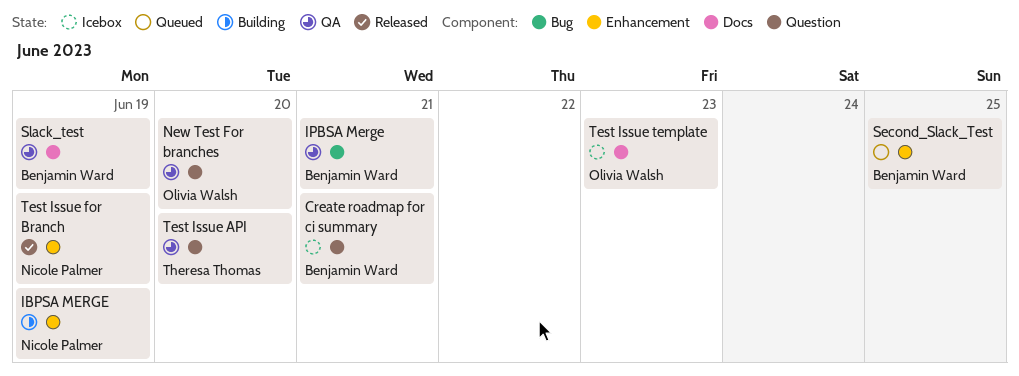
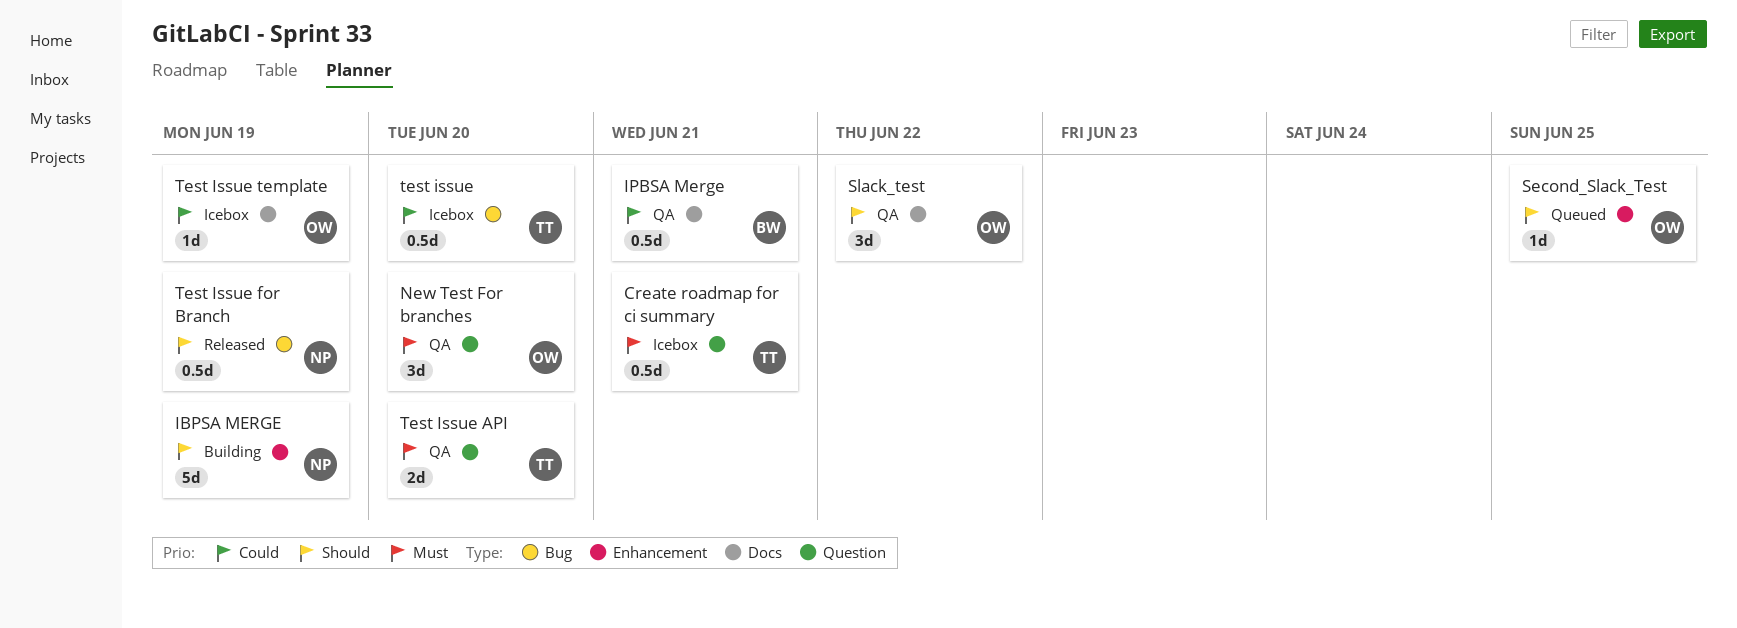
Create roadmap for ci summary, owner: Benjamin Ward -> Theresa Thomas
IPBSA Merge, label: Bug -> Docs
Second_Slack_Test, owner: Benjamin Ward -> Olivia Walsh
Slack_test, owner: Benjamin Ward -> Olivia Walsh
Slack_test, due: Jun 19 -> Jun 22
test issue: none -> present
Test Issue for Branch, label: Enhancement -> Bug
Test Issue template, due: Jun 23 -> Jun 19

